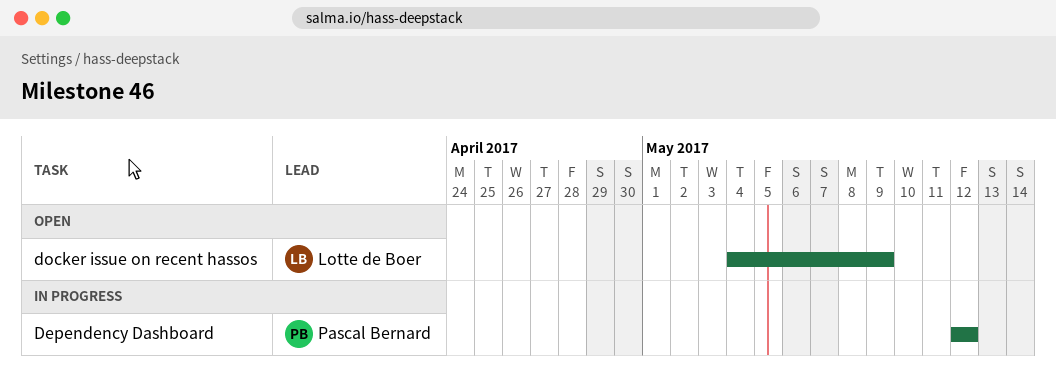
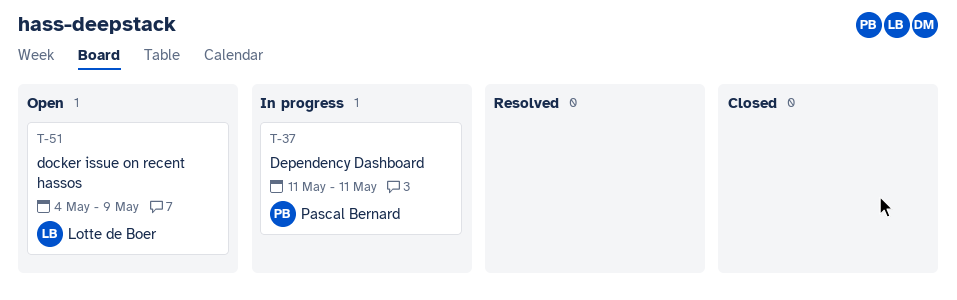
Dependency Dashboard, start: May 12 -> May 11
Dependency Dashboard, due: May 12 -> May 11

